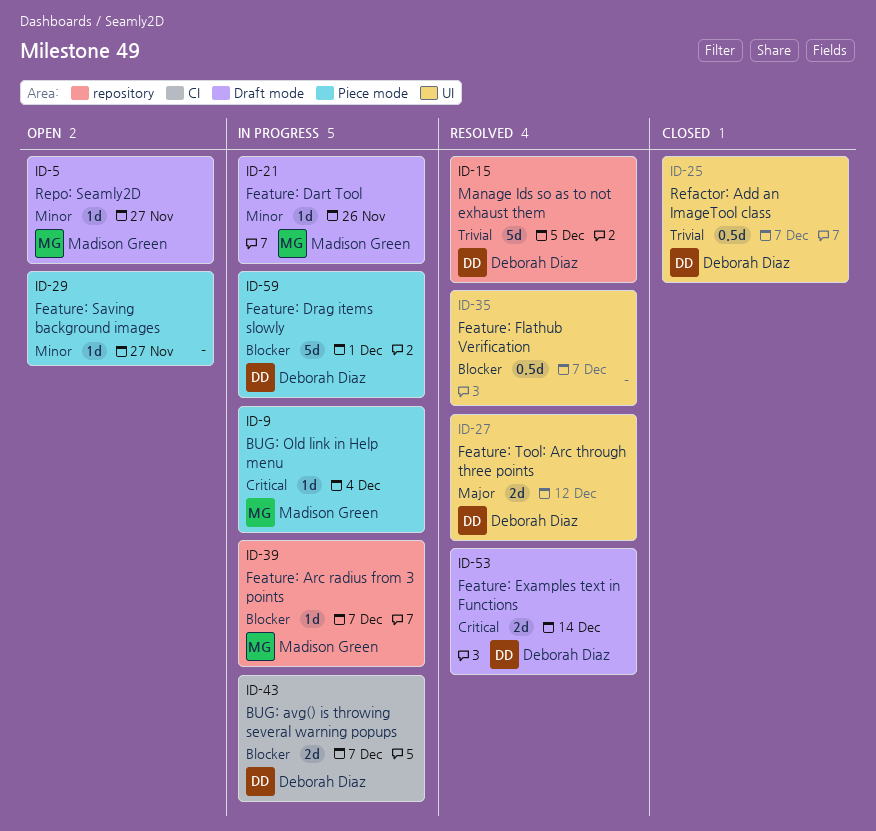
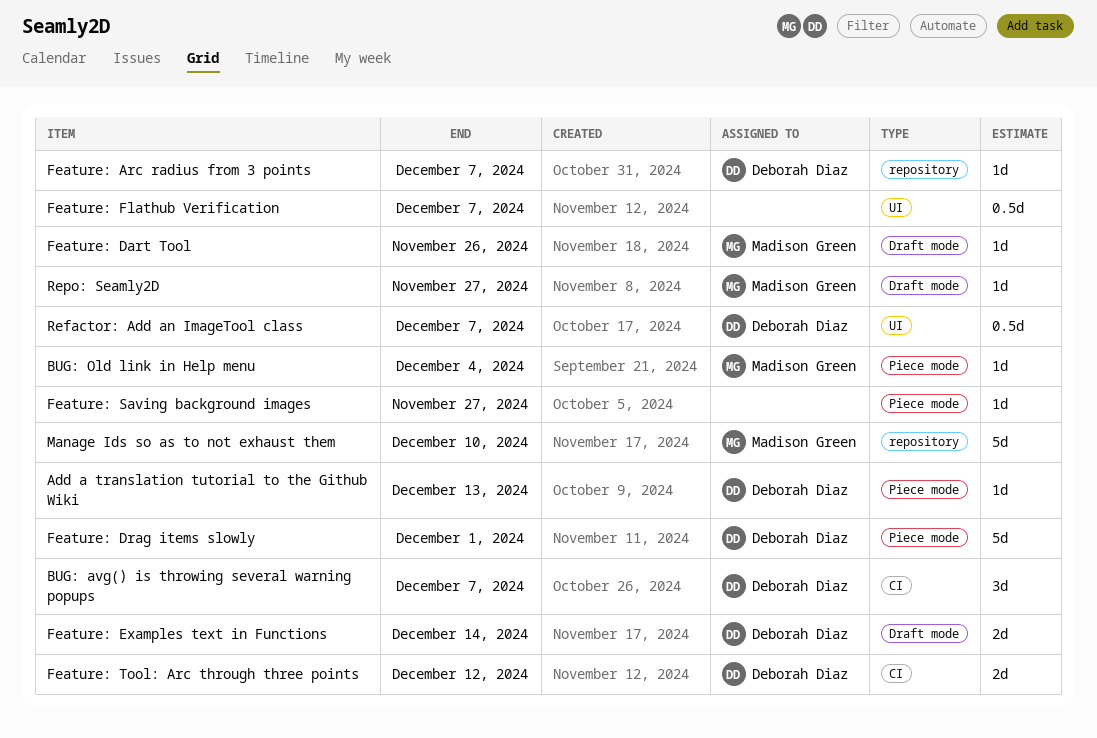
Add a translation tutorial to the Github Wiki: none -> present
BUG: avg() is throwing several warning popups, estimate: 2d -> 3d
Feature: Arc radius from 3 points, owner: Madison Green -> Deborah Diaz
Feature: Tool: Arc through three points, label: UI -> CI
Manage Ids so as to not exhaust them, owner: Deborah Diaz -> Madison Green
Manage Ids so as to not exhaust them, due: Dec 5 -> Dec 10

